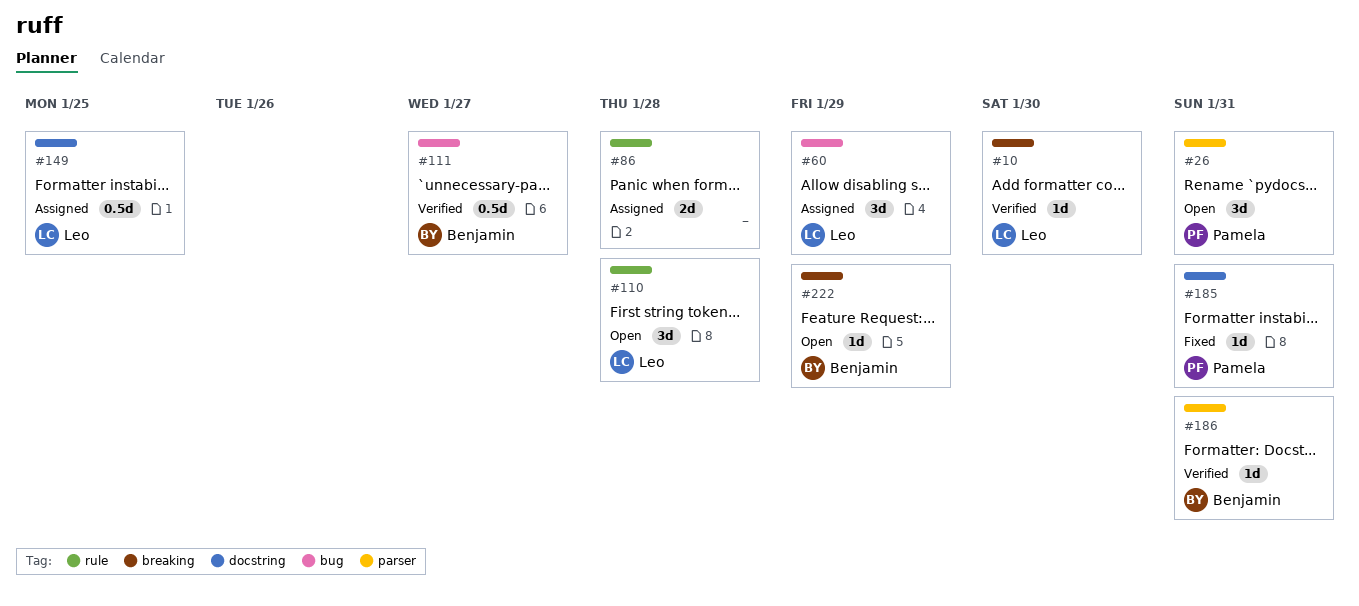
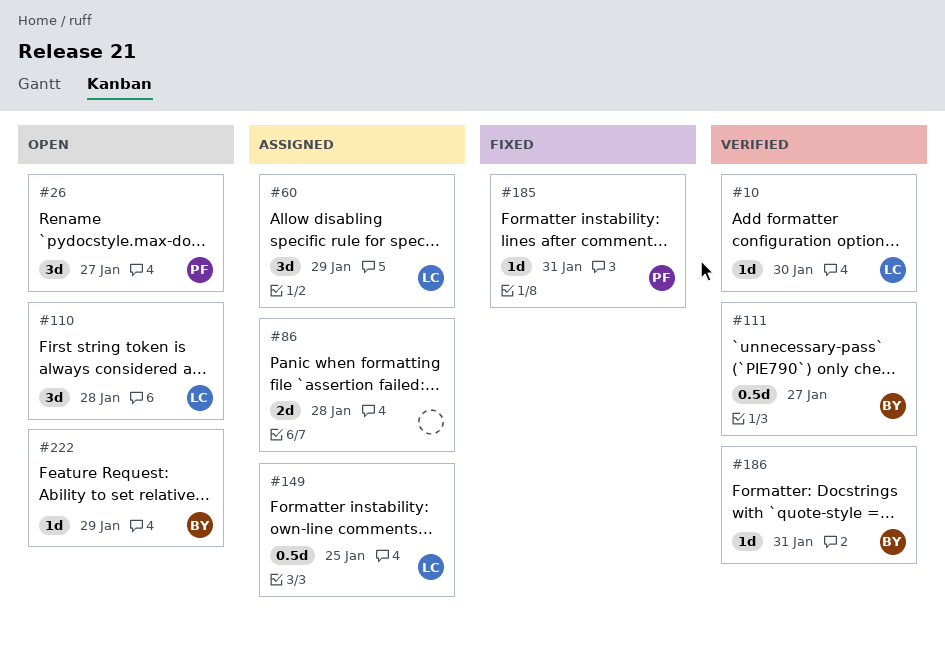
#26, due: Jan 31 -> Jan 27

